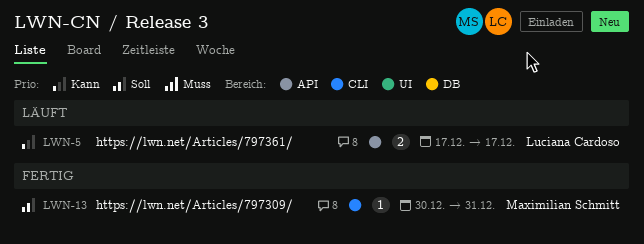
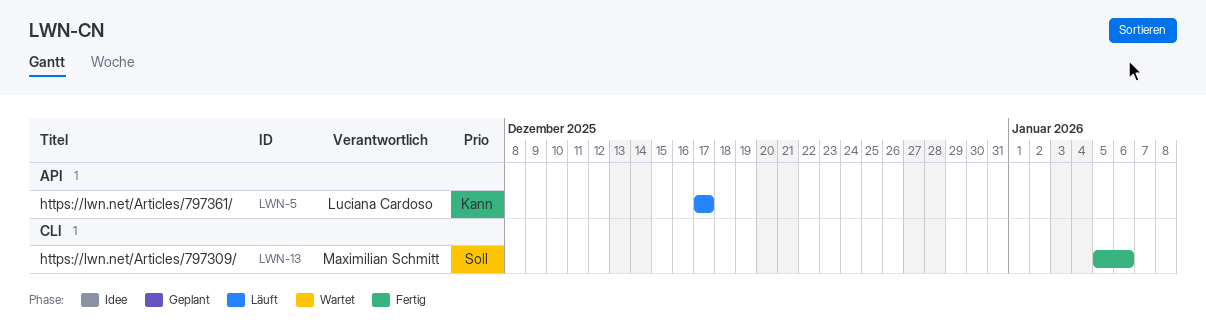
LWN-13, start: Dec 30 -> Jan 5
LWN-13, due: Dec 31 -> Jan 6

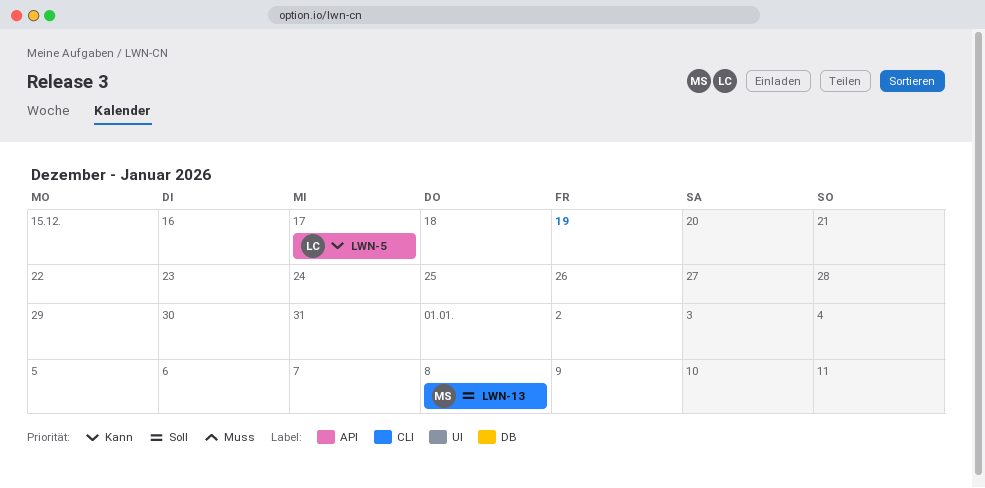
LWN-13, start: Jan 5 -> Jan 8
LWN-13, due: Jan 6 -> Jan 8

